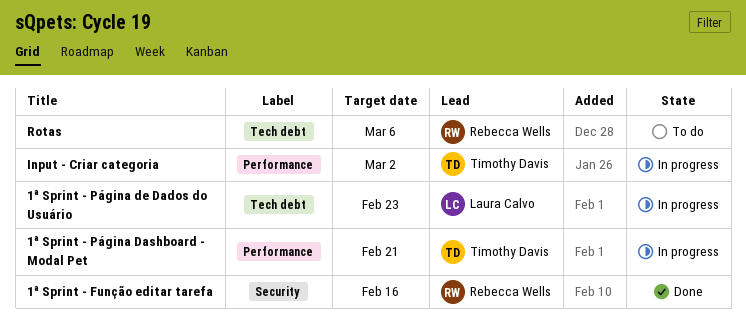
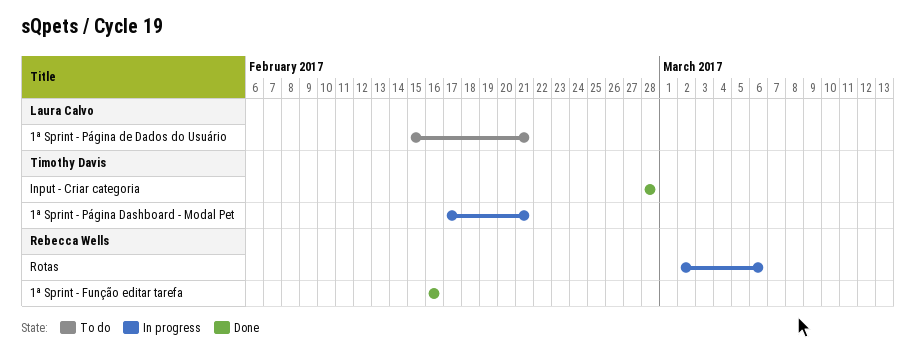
1ª Sprint - Página de Dados do Usuário, status: In progress -> To do
1ª Sprint - Página de Dados do Usuário, due: Feb 23 -> Feb 21
Input - Criar categoria, status: In progress -> Done
Input - Criar categoria, due: Mar 2 -> Feb 28
Rotas, status: To do -> In progress

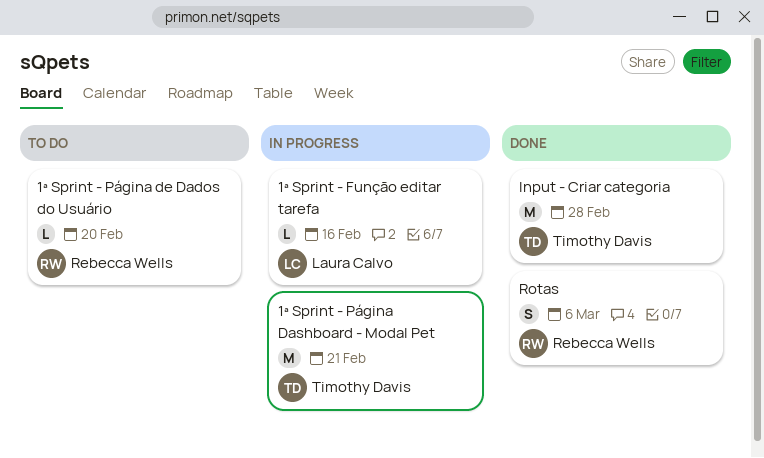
1ª Sprint - Função editar tarefa, status: Done -> In progress
1ª Sprint - Função editar tarefa, owner: Rebecca Wells -> Laura Calvo
1ª Sprint - Página de Dados do Usuário, owner: Laura Calvo -> Rebecca Wells
1ª Sprint - Página de Dados do Usuário, due: Feb 21 -> Feb 20
Rotas, status: In progress -> Done

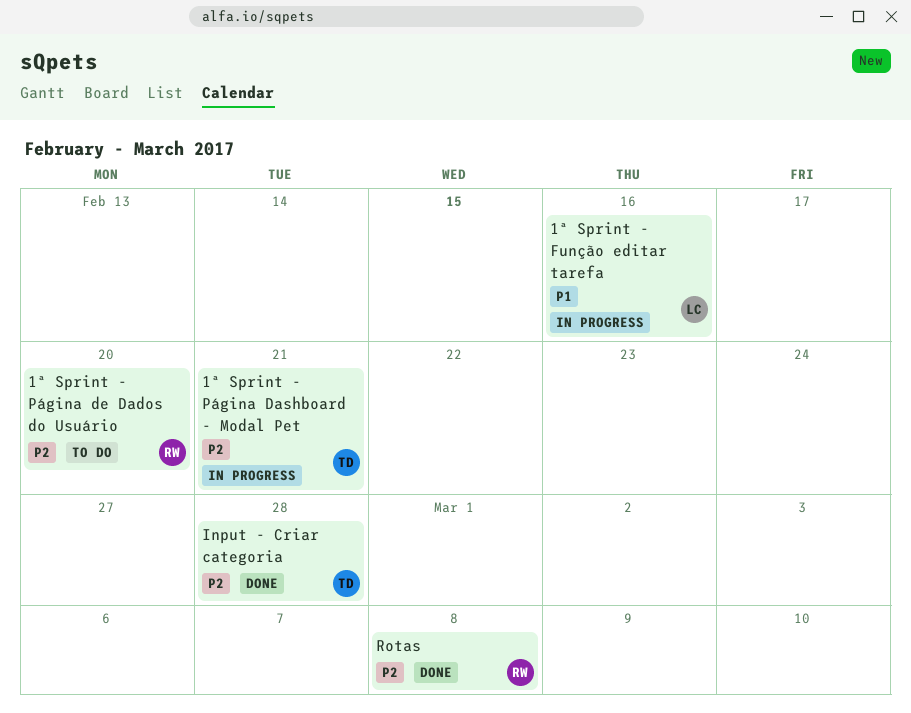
Rotas, due: Mar 6 -> Mar 8

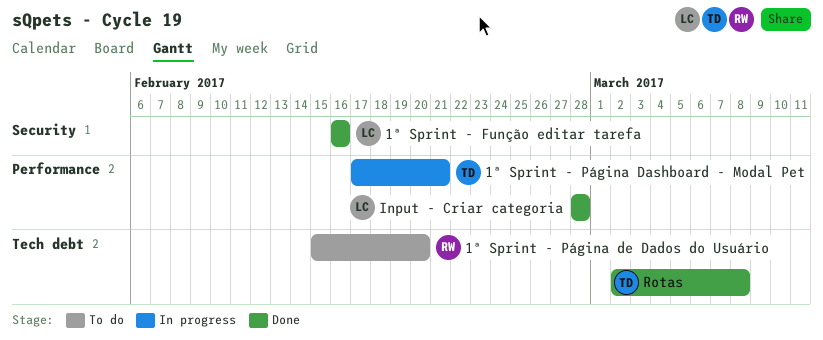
1ª Sprint - Função editar tarefa, status: In progress -> Done
Input - Criar categoria, owner: TD -> LC
Rotas, owner: RW -> TD

